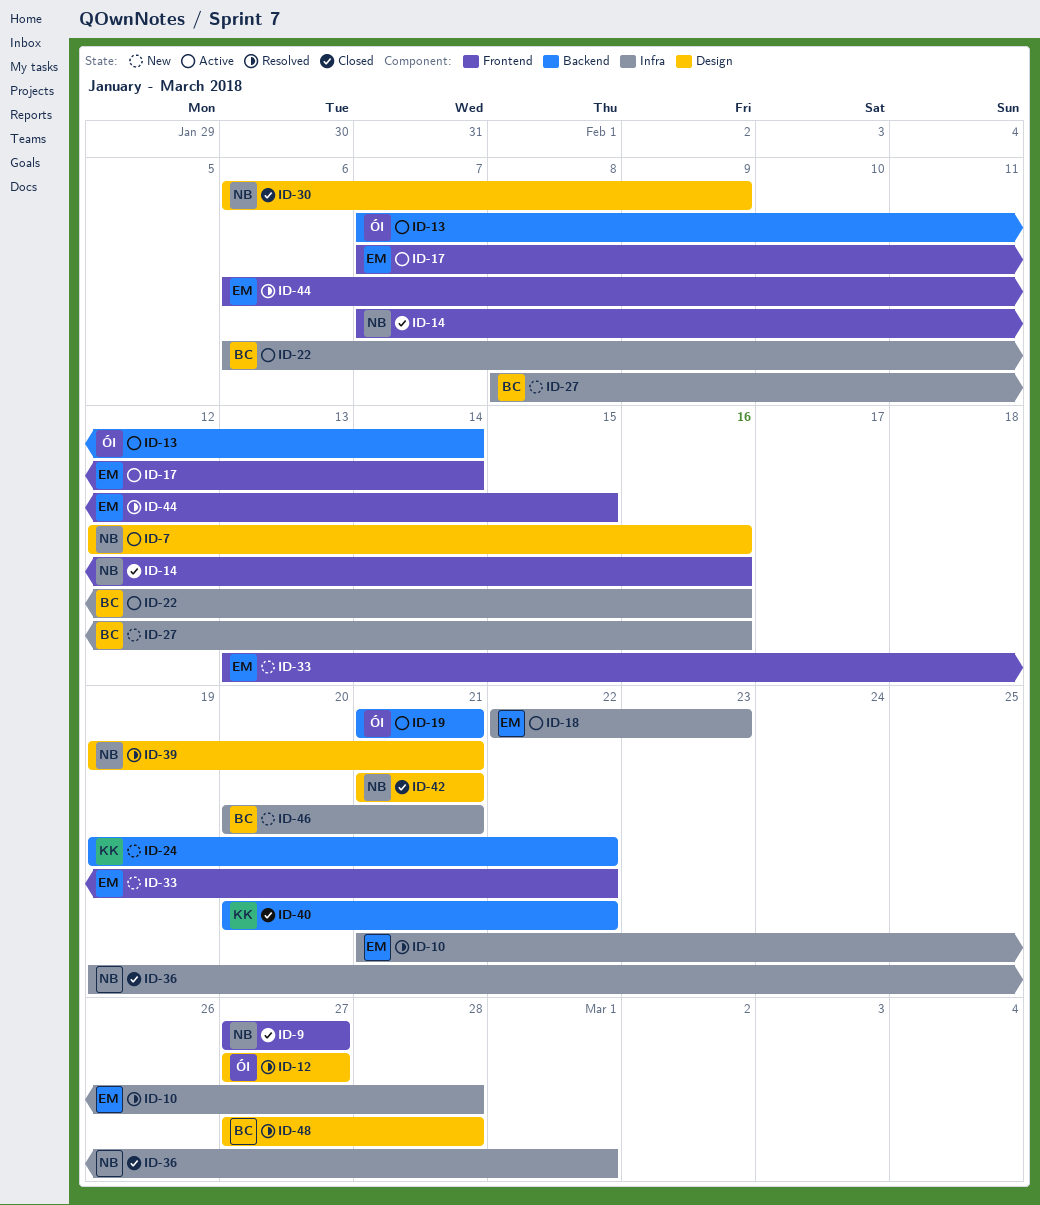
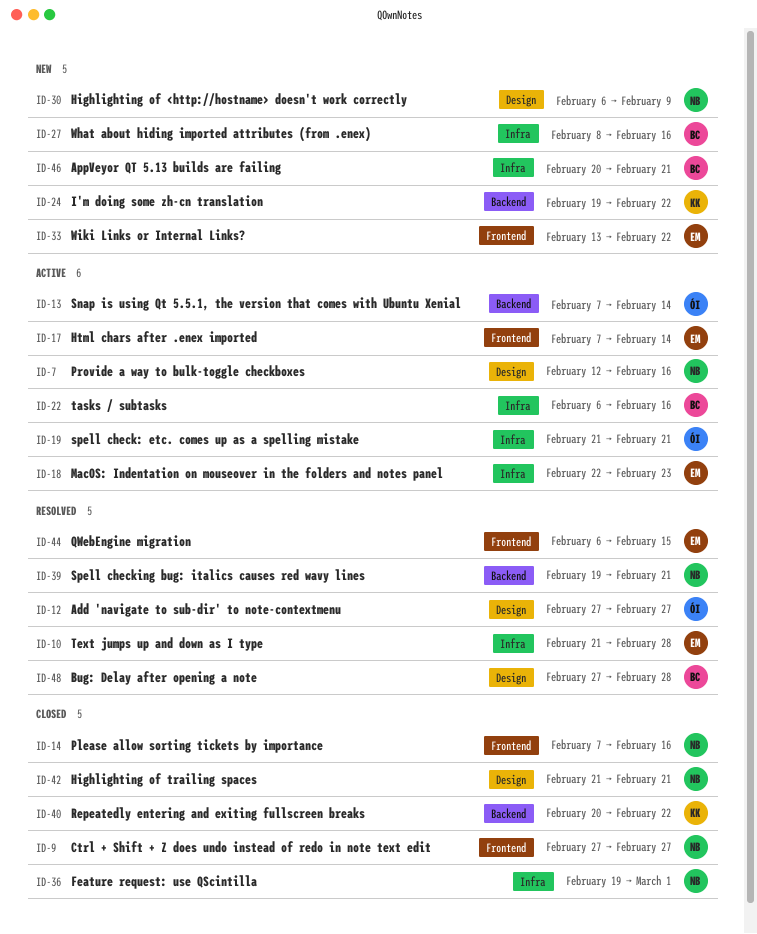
ID-19, label: Backend -> Infra
ID-30, status: Closed -> New
ID-39, label: Design -> Backend

